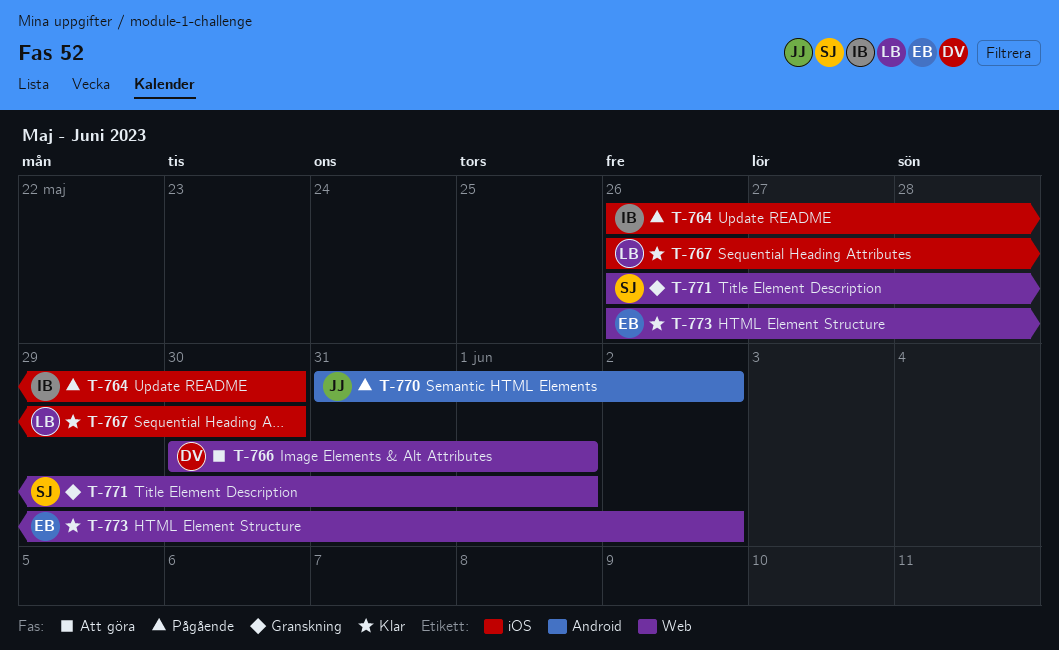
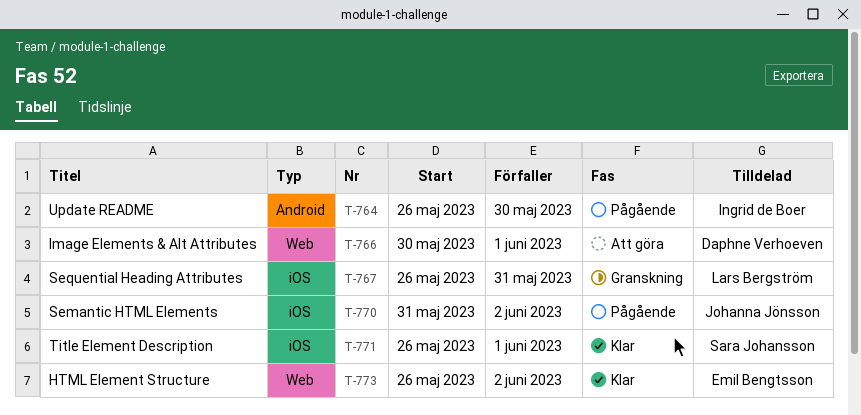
T-764, label: iOS -> Android
T-767, status: Klar -> Granskning
T-767, due: May 30 -> May 31
T-770, label: Android -> iOS
T-771, status: Granskning -> Klar
T-771, label: Web -> iOS

